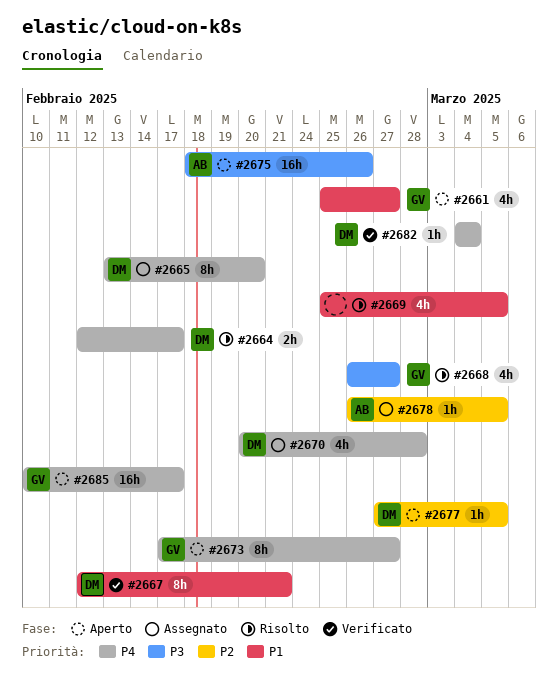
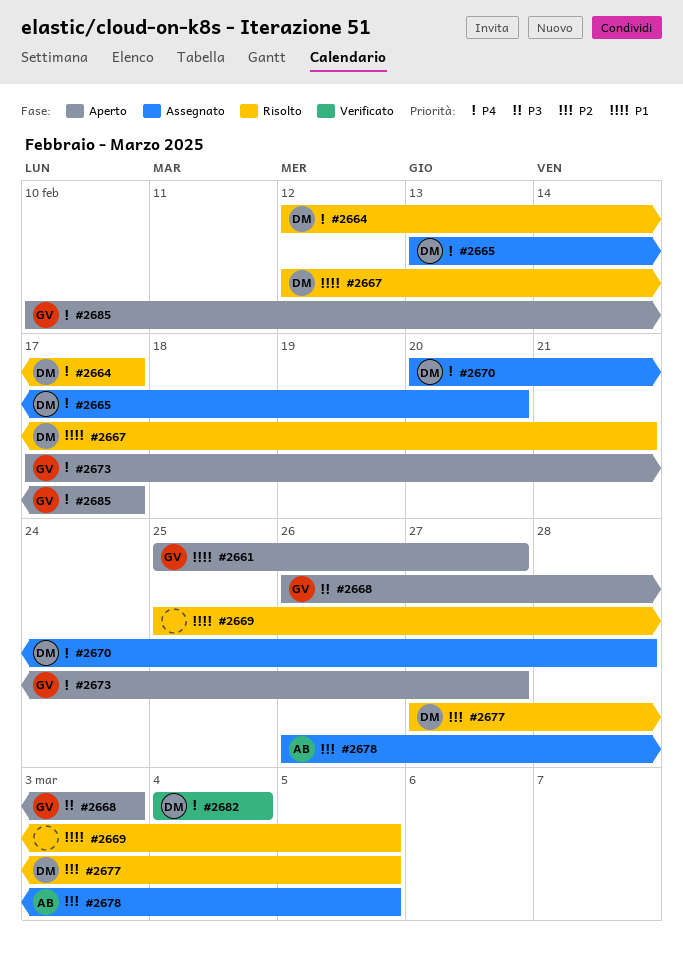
#2667, status: Verificato -> Risolto
#2668, status: Risolto -> Aperto
#2668, due: Feb 27 -> Mar 3
#2675: present -> none
#2677, status: Aperto -> Risolto

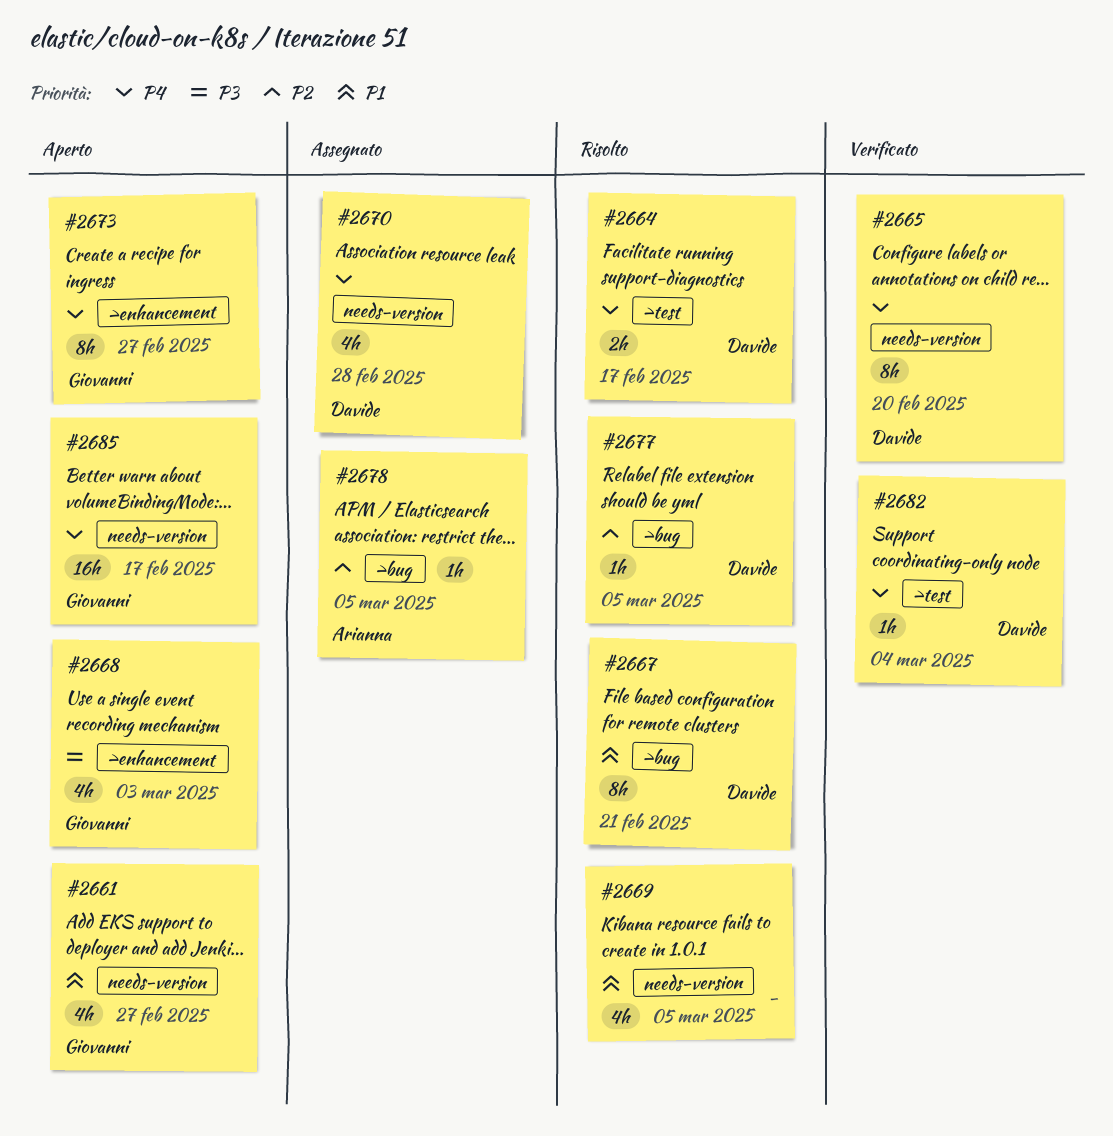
#2665, status: Assegnato -> Verificato

